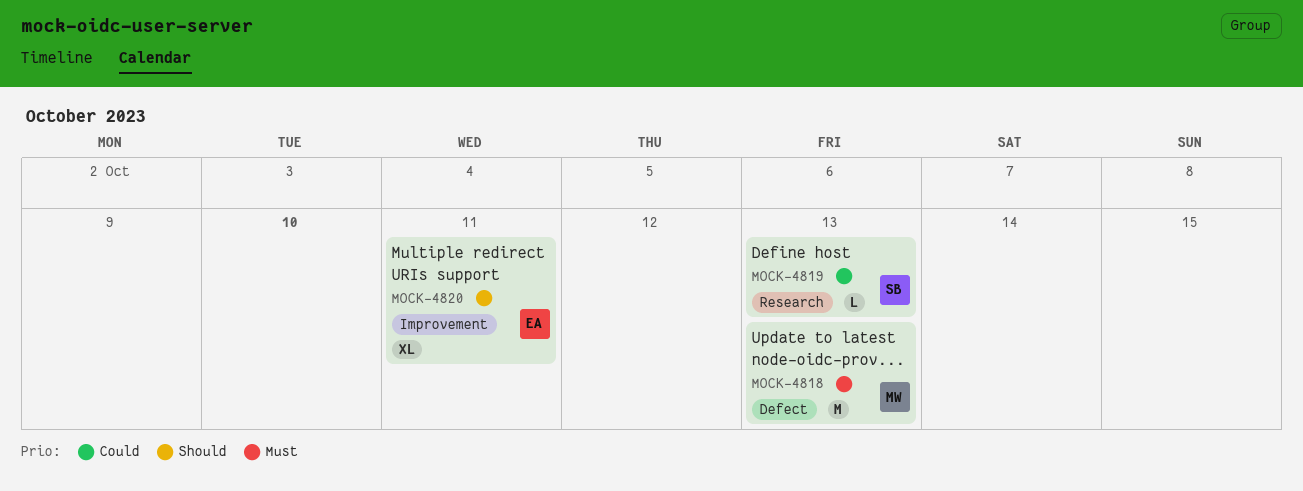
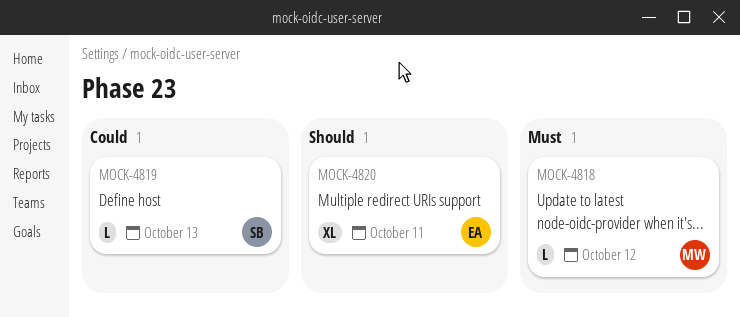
MOCK-4818, estimate: M -> L
MOCK-4818, due: Oct 13 -> Oct 12

